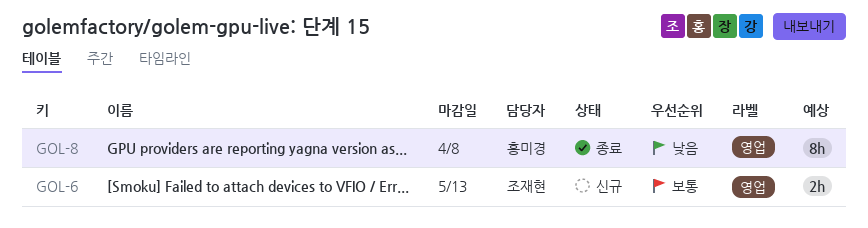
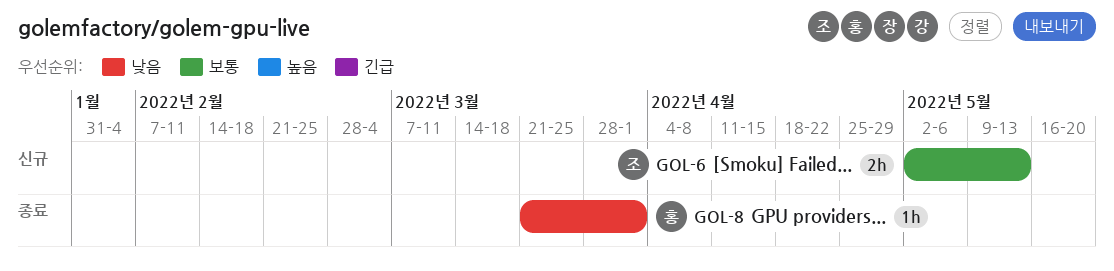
GOL-8, estimate: 8h -> 1h
GOL-8, due: Apr 8 -> Apr 1

